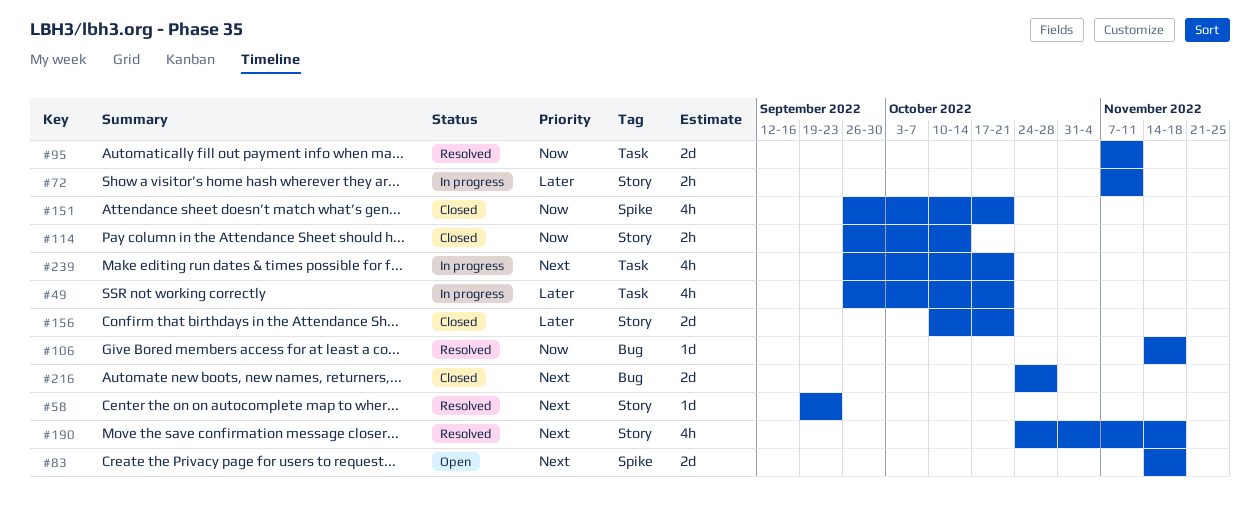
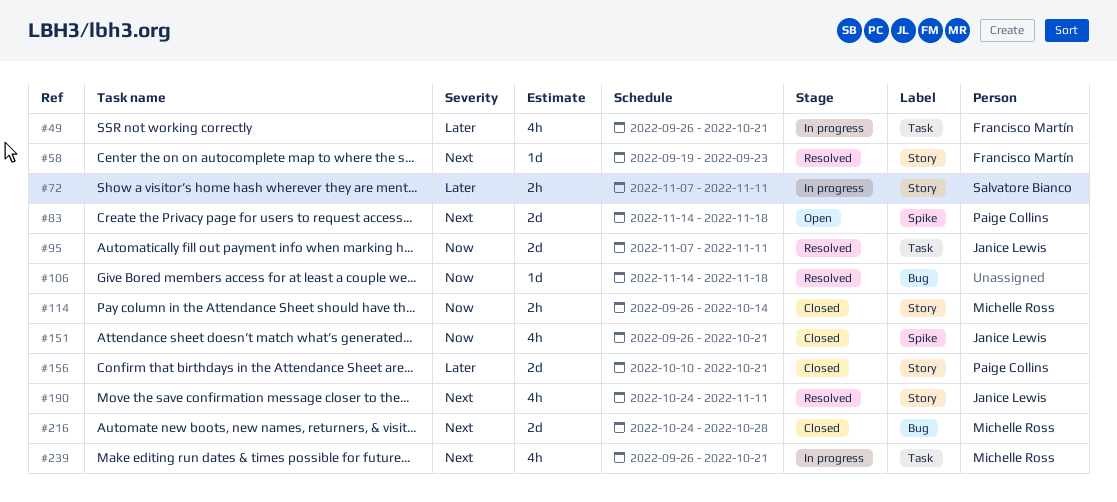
#190, due: Nov 18 -> Nov 11

